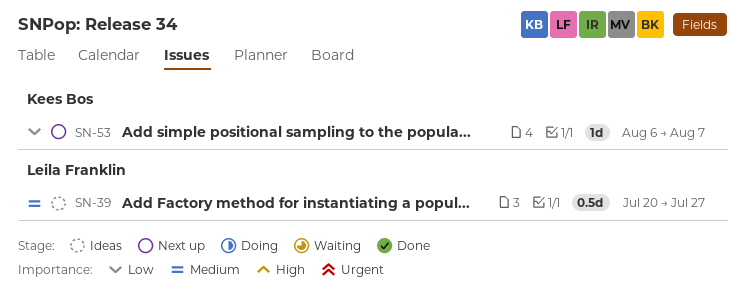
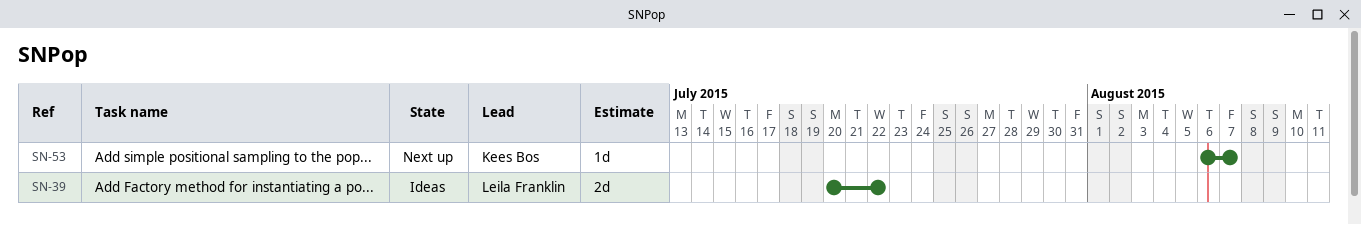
SN-39, estimate: 0.5d -> 2d
SN-39, due: Jul 27 -> Jul 22

